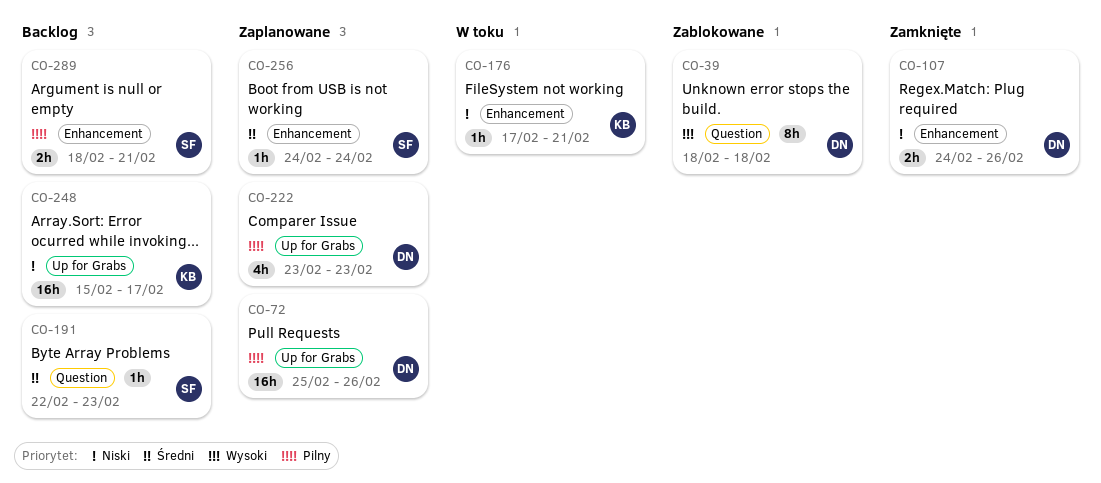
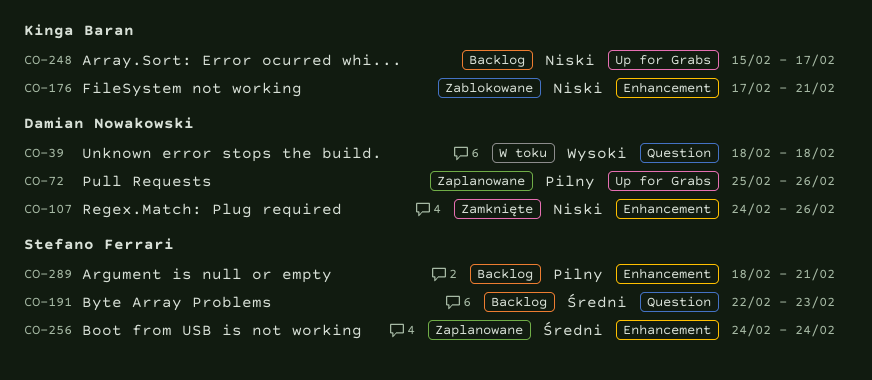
CO-39, status: Zablokowane -> W toku
CO-176, status: W toku -> Zablokowane
CO-222: present -> none

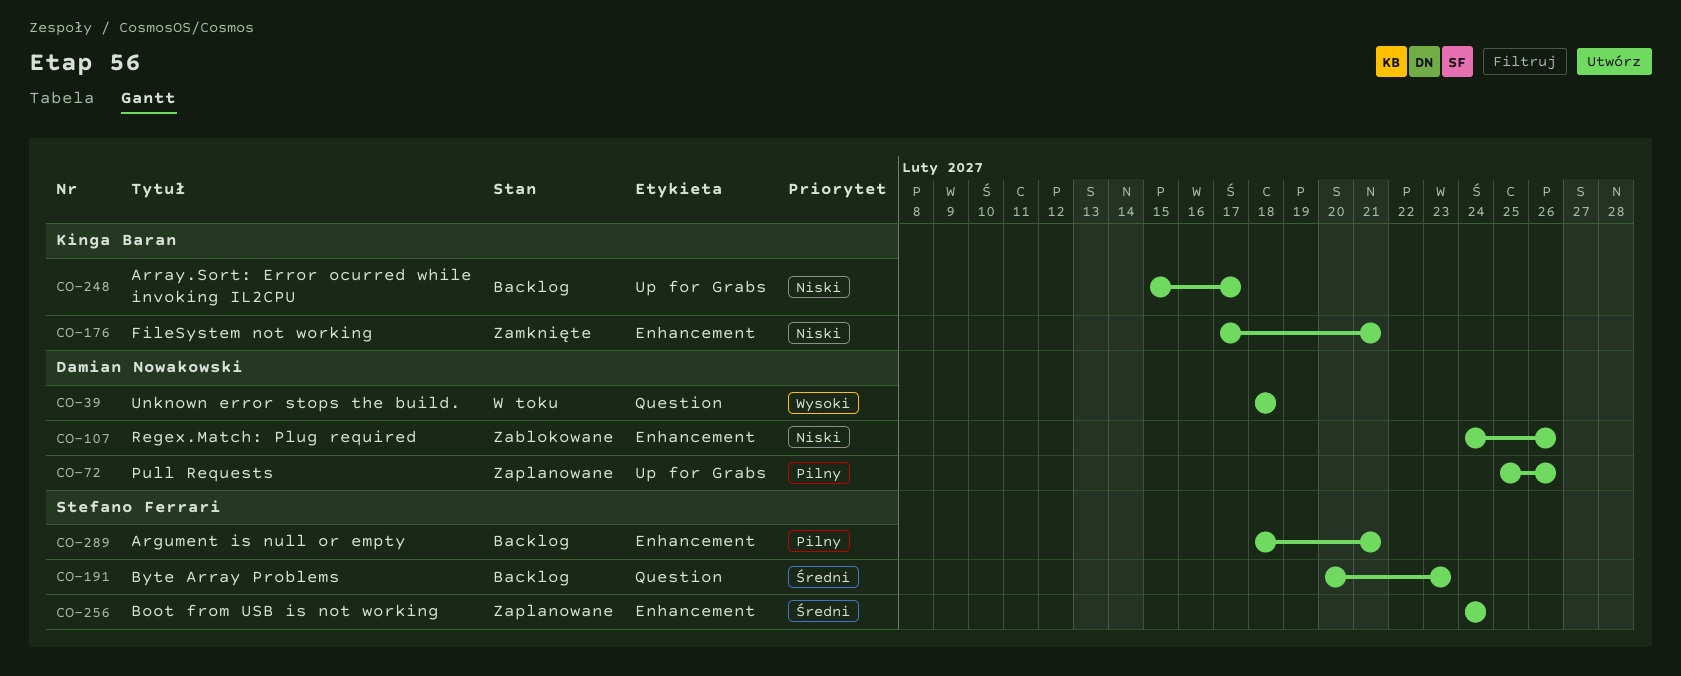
CO-107, status: Zamknięte -> Zablokowane
CO-176, status: Zablokowane -> Zamknięte
CO-191, start: Feb 22 -> Feb 20

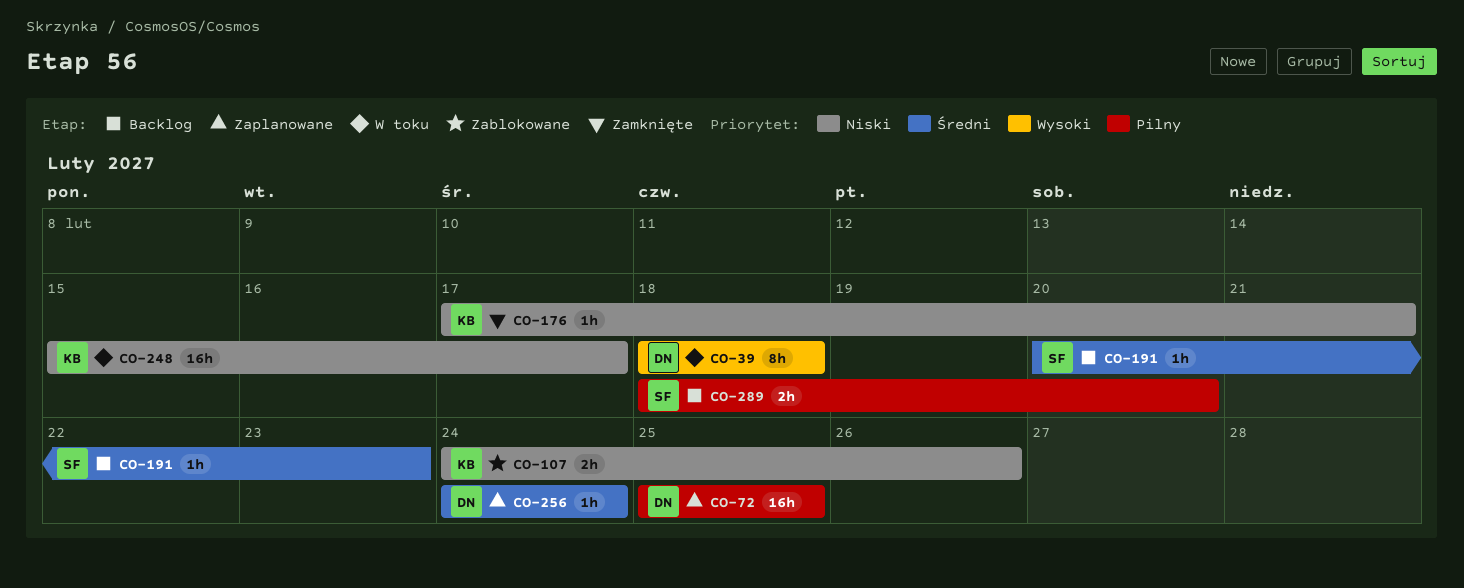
CO-72, due: Feb 26 -> Feb 25
CO-107, owner: Damian Nowakowski -> Kinga Baran
CO-248, status: Backlog -> W toku
CO-256, owner: Stefano Ferrari -> Damian Nowakowski
CO-289, due: Feb 21 -> Feb 20

